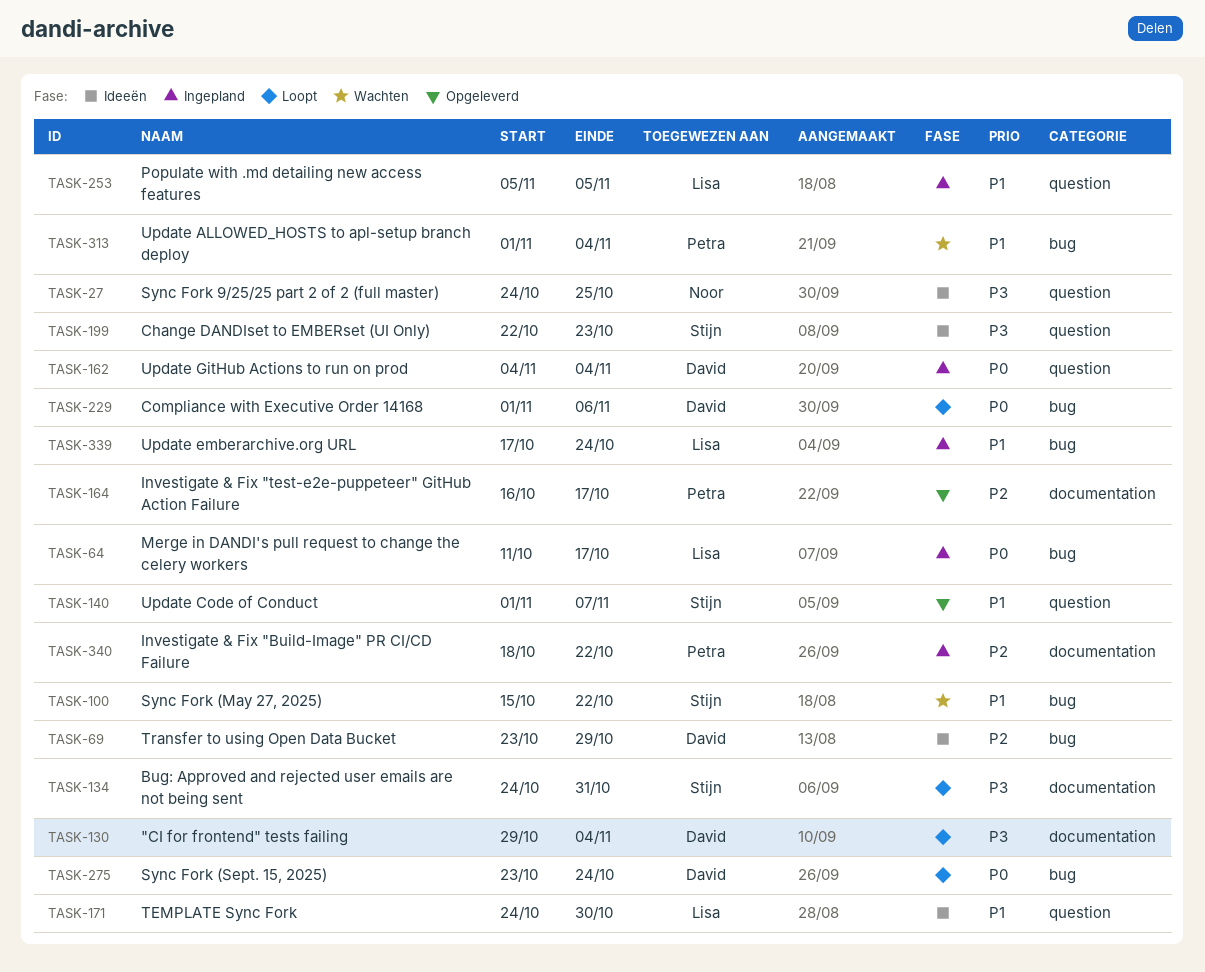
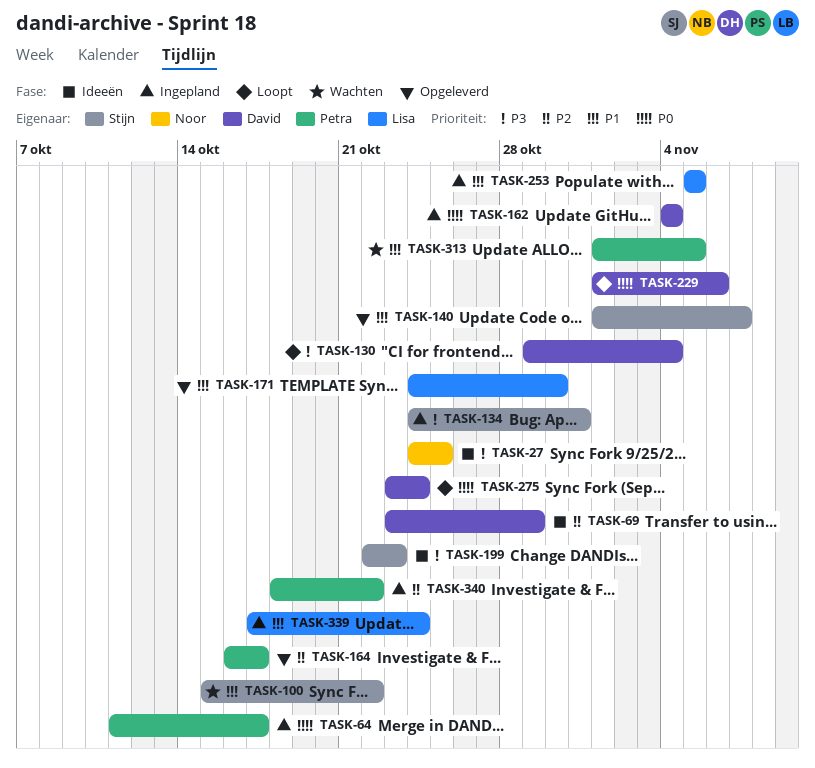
TASK-64, owner: Lisa -> Petra
TASK-134, status: Loopt -> Ingepland
TASK-171, status: Ideeën -> Opgeleverd
TASK-313, due: Nov 4 -> Nov 5

